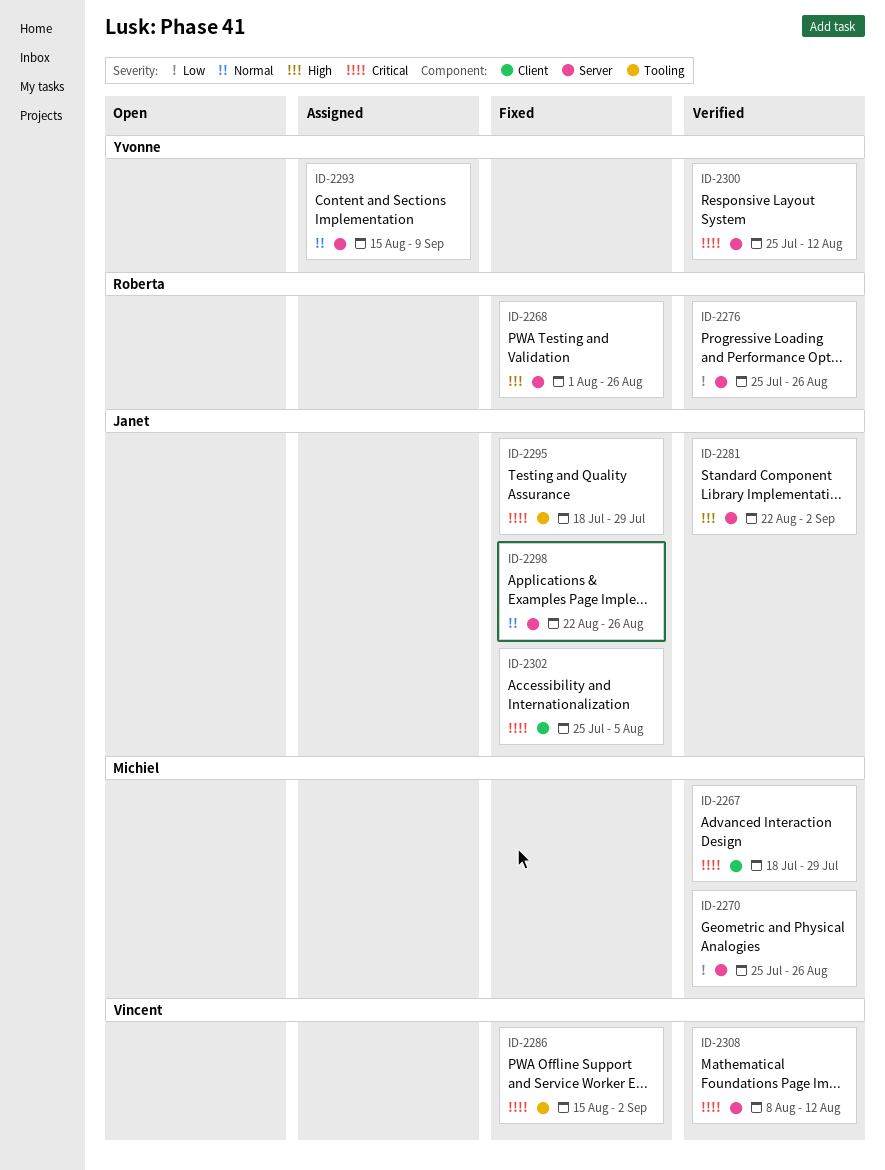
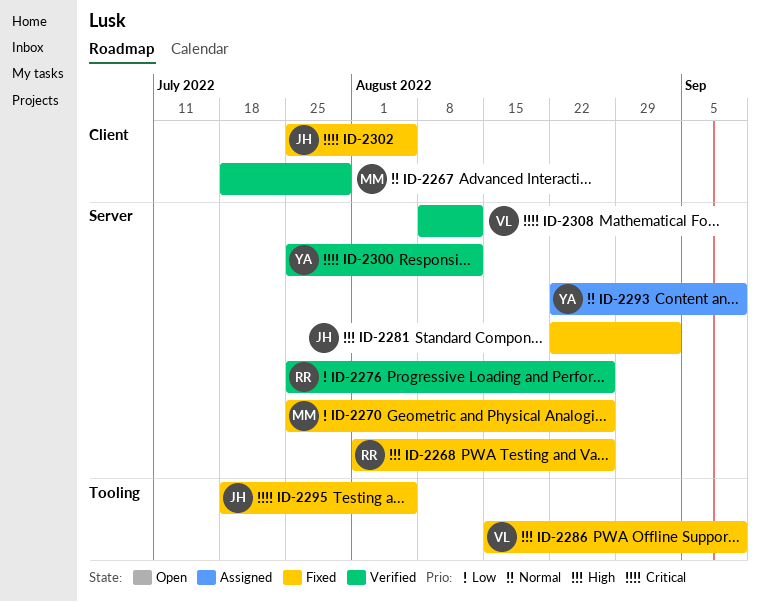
ID-2267, priority: Critical -> Normal
ID-2270, status: Verified -> Fixed
ID-2281, status: Verified -> Fixed
ID-2286, priority: Critical -> High
ID-2286, due: Sep 2 -> Sep 9
ID-2293, start: Aug 15 -> Aug 22
ID-2295, due: Jul 29 -> Aug 5
ID-2298: present -> none

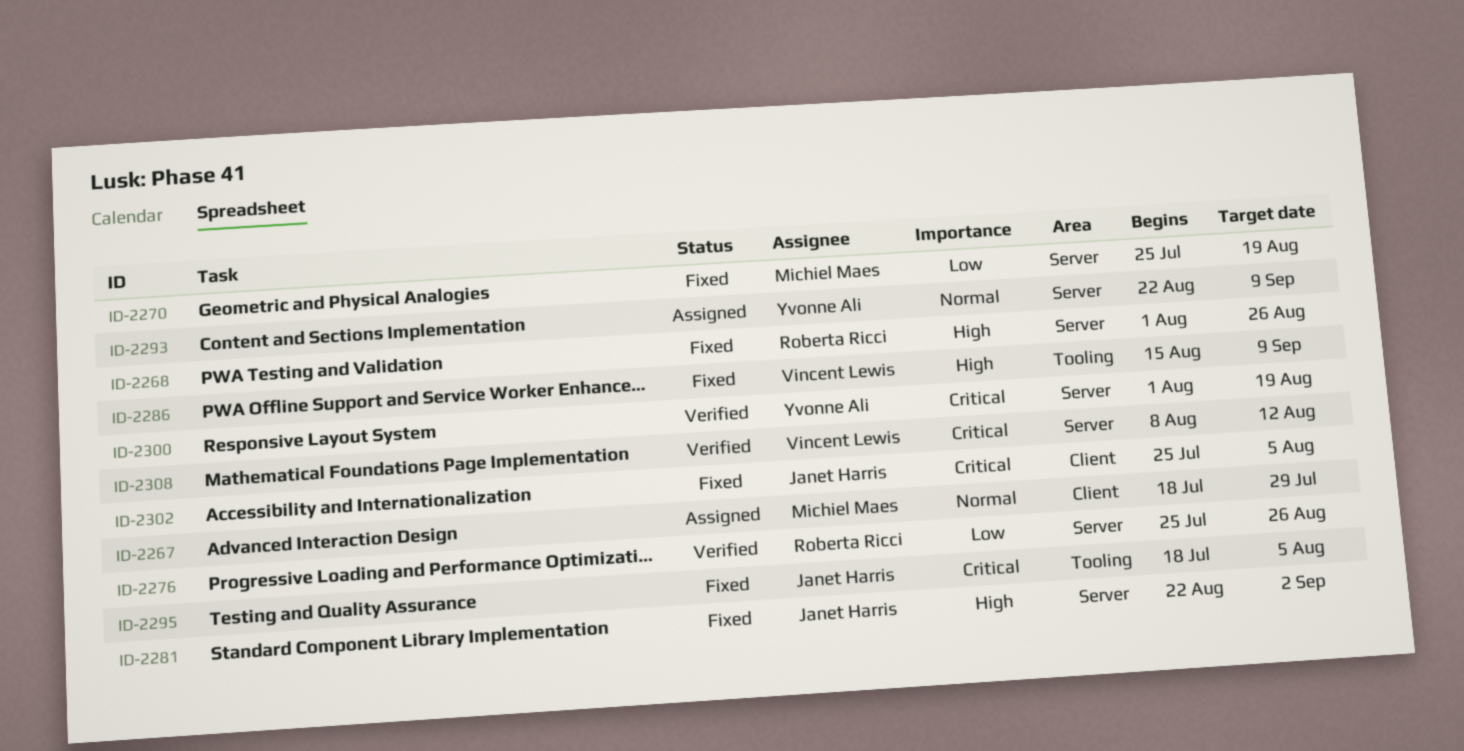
ID-2267, status: Verified -> Assigned
ID-2270, due: Aug 26 -> Aug 19
ID-2300, start: Jul 25 -> Aug 1
ID-2300, due: Aug 12 -> Aug 19

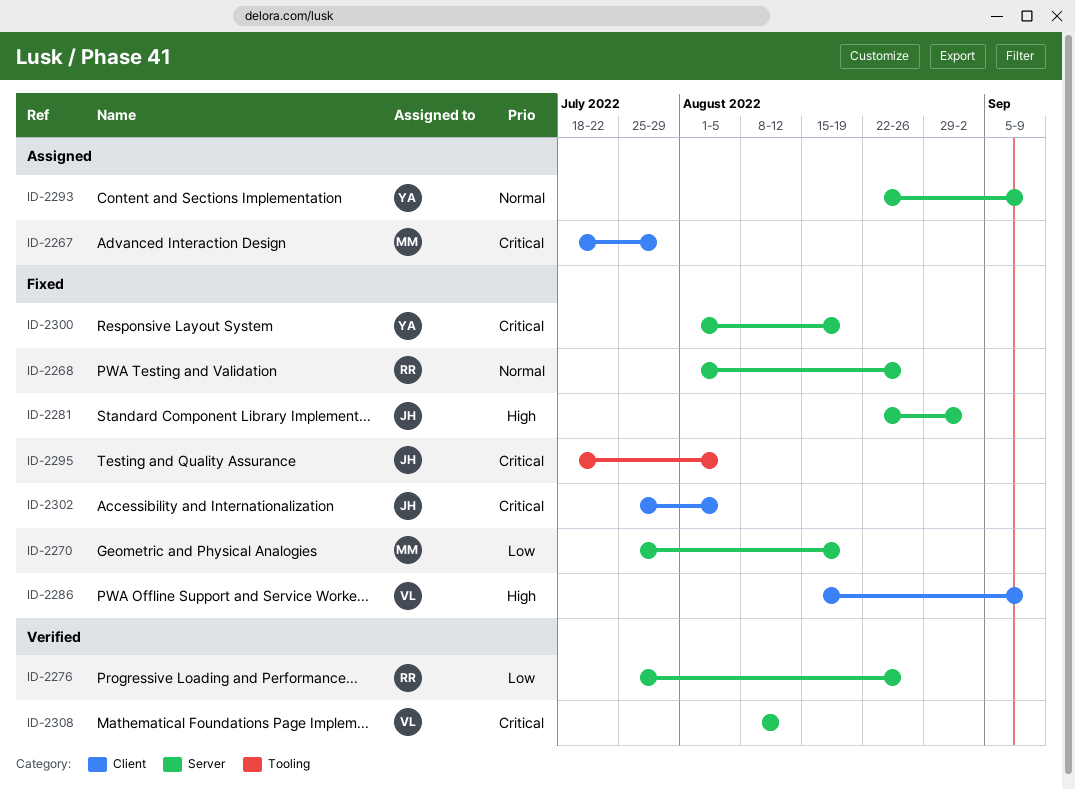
ID-2267, priority: Normal -> Critical
ID-2268, priority: High -> Normal
ID-2286, label: Tooling -> Client
ID-2300, status: Verified -> Fixed

